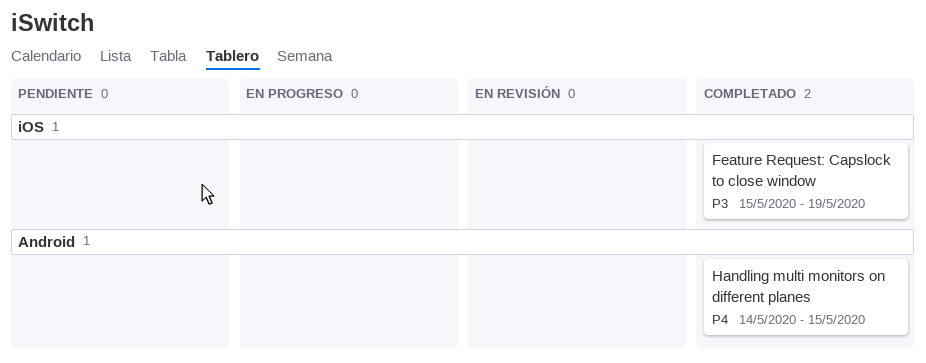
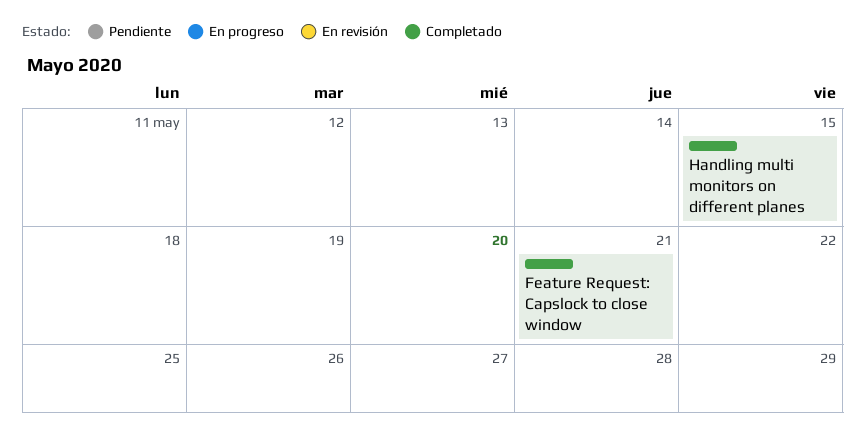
Feature Request: Capslock to close window, due: May 19 -> May 21

